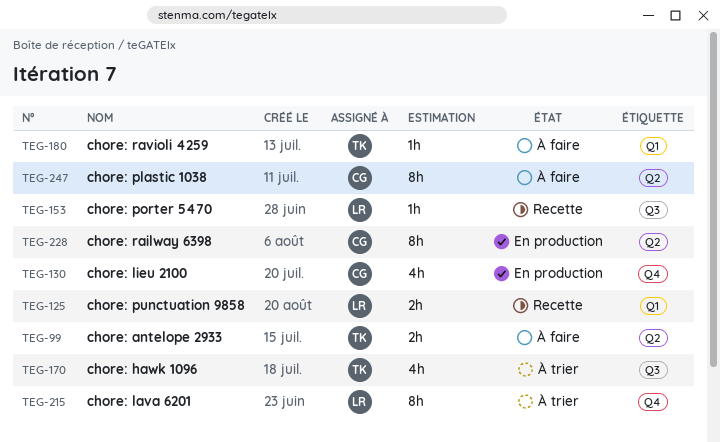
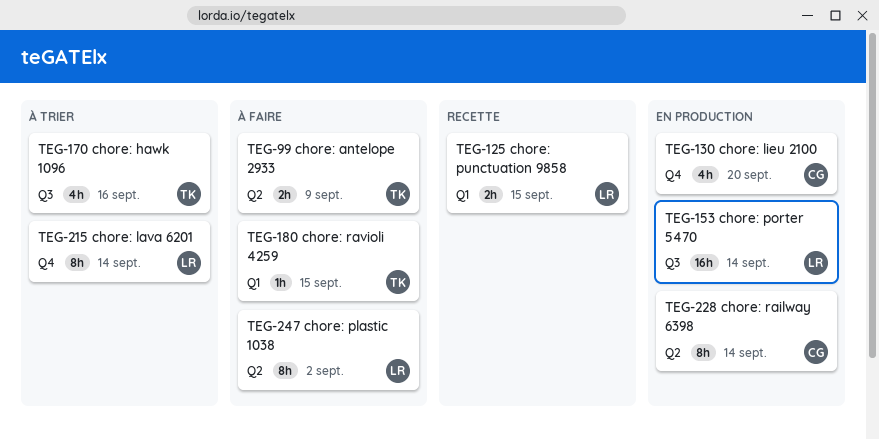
TEG-153, status: Recette -> En production
TEG-153, estimate: 1h -> 16h
TEG-247, owner: CG -> LR

